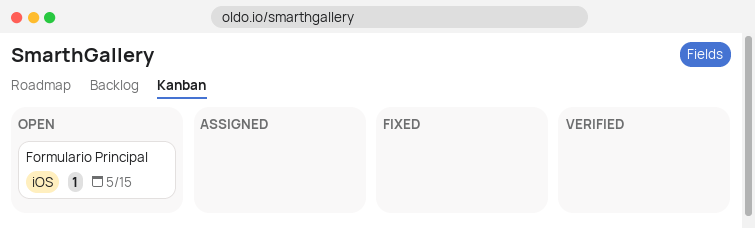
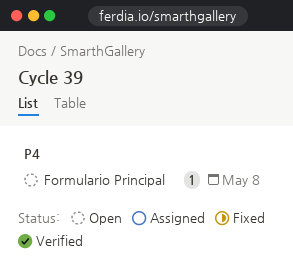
Formulario Principal, due: May 15 -> May 8

